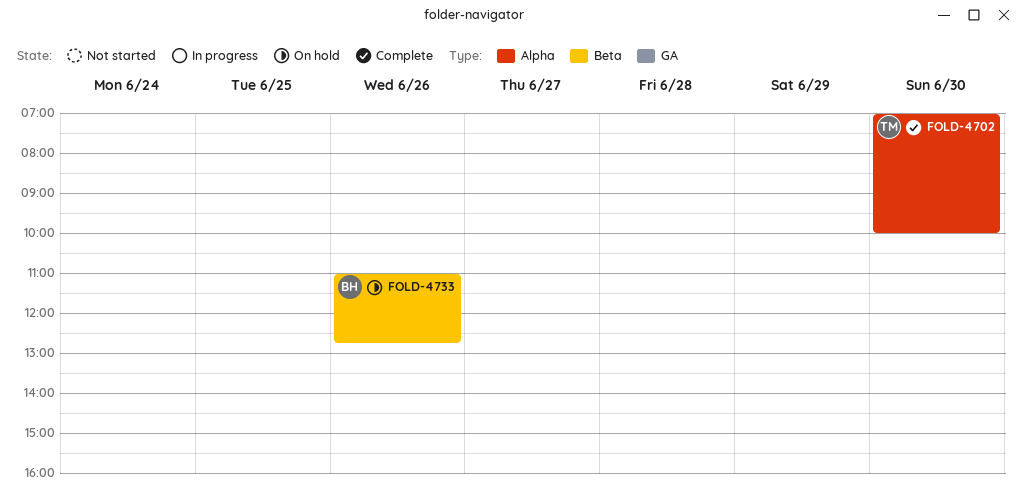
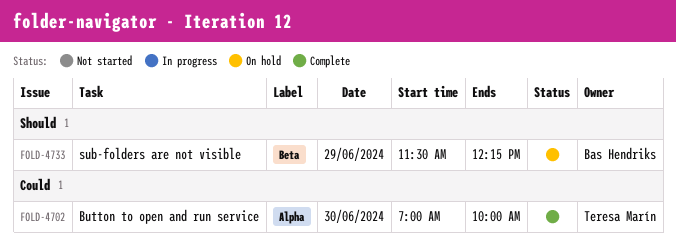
FOLD-4733, day: Jun 26 -> Jun 29
FOLD-4733, begins: 11:00 -> 11:30
FOLD-4733, ends: 12:45 -> 12:15

